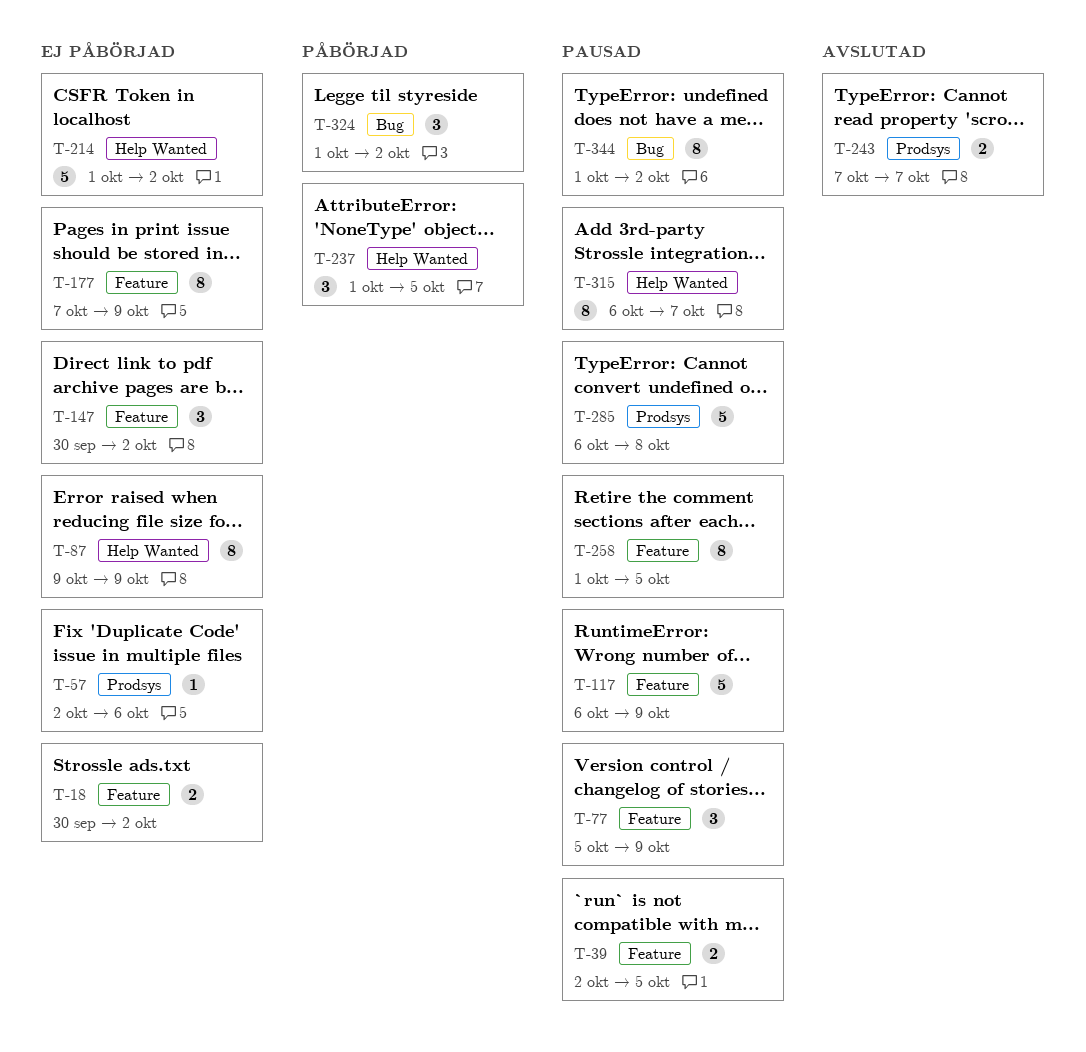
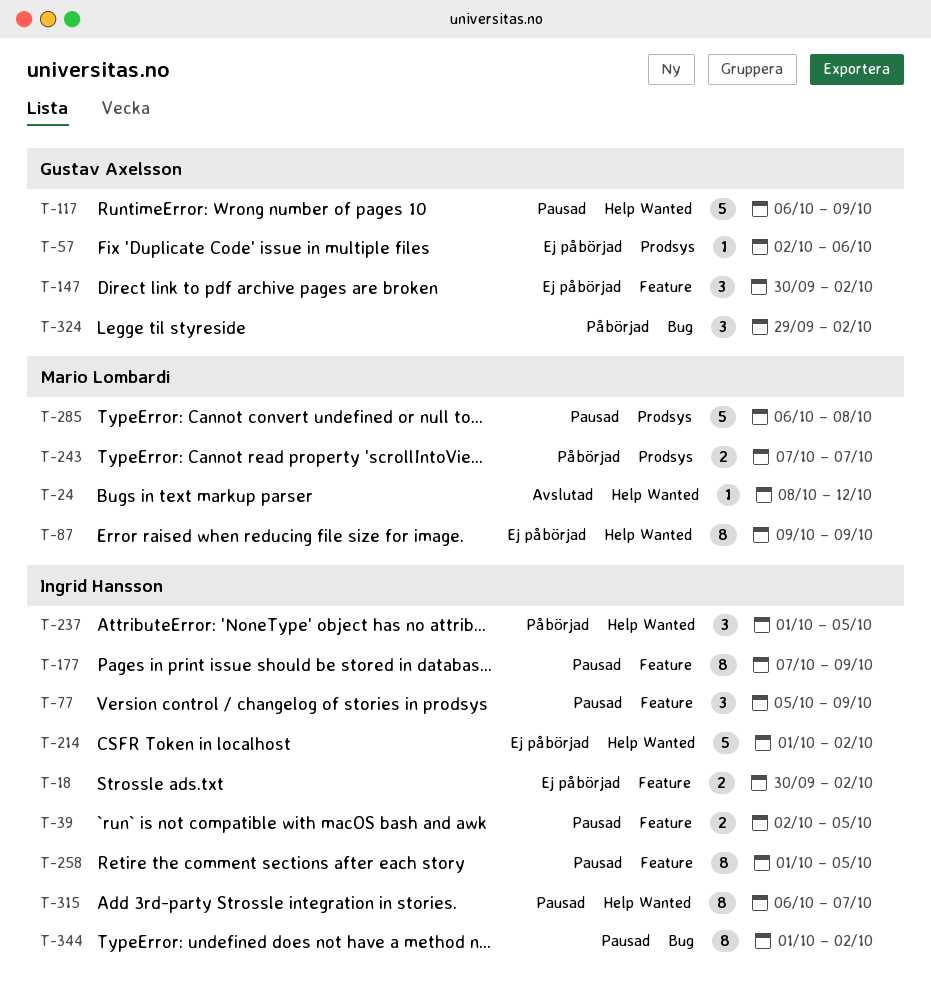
T-24: none -> present
T-117, label: Feature -> Help Wanted
T-177, status: Ej påbörjad -> Pausad
T-243, status: Avslutad -> Påbörjad
T-324, start: Oct 1 -> Sep 29

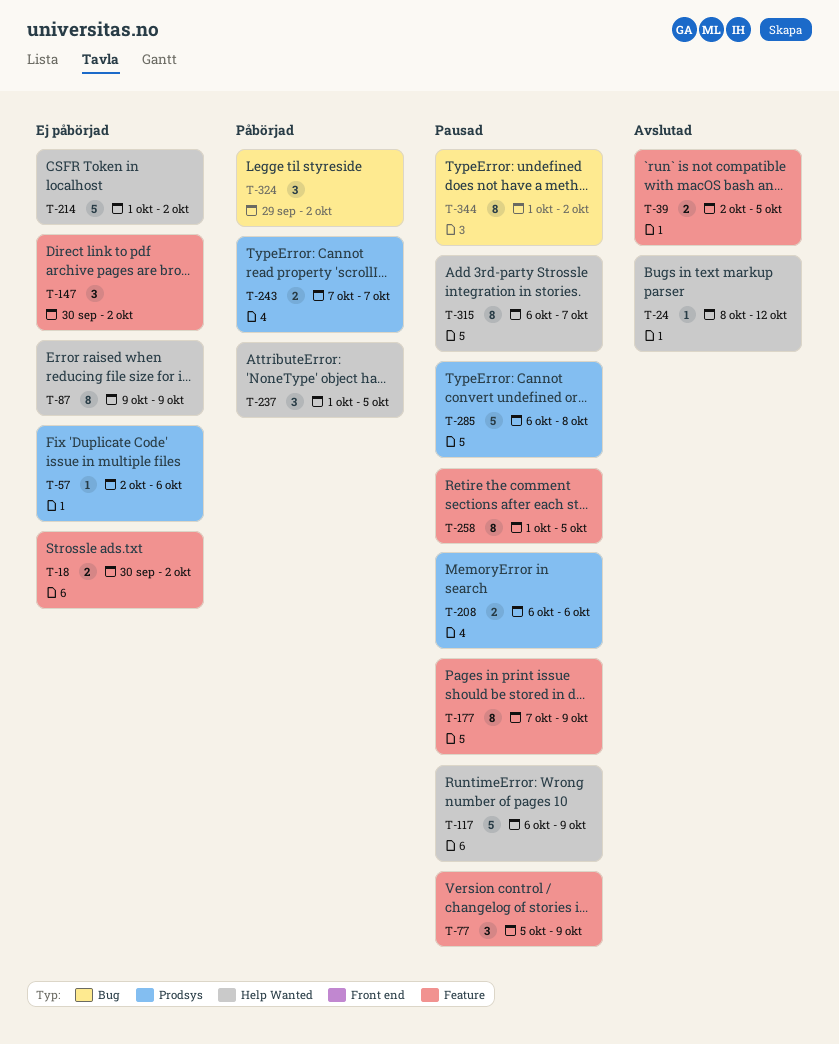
T-39, status: Pausad -> Avslutad
T-208: none -> present

